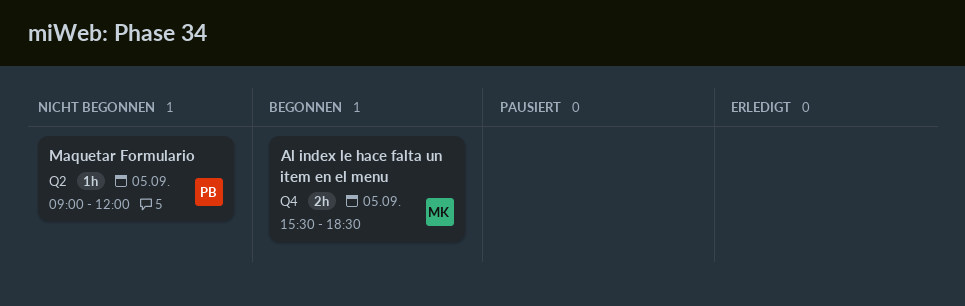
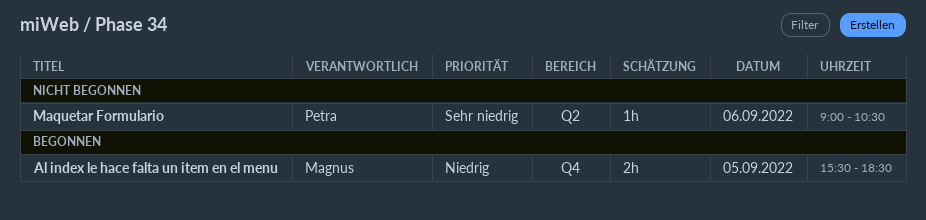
Maquetar Formulario, day: Sep 5 -> Sep 6
Maquetar Formulario, ends: 12:00 -> 10:30

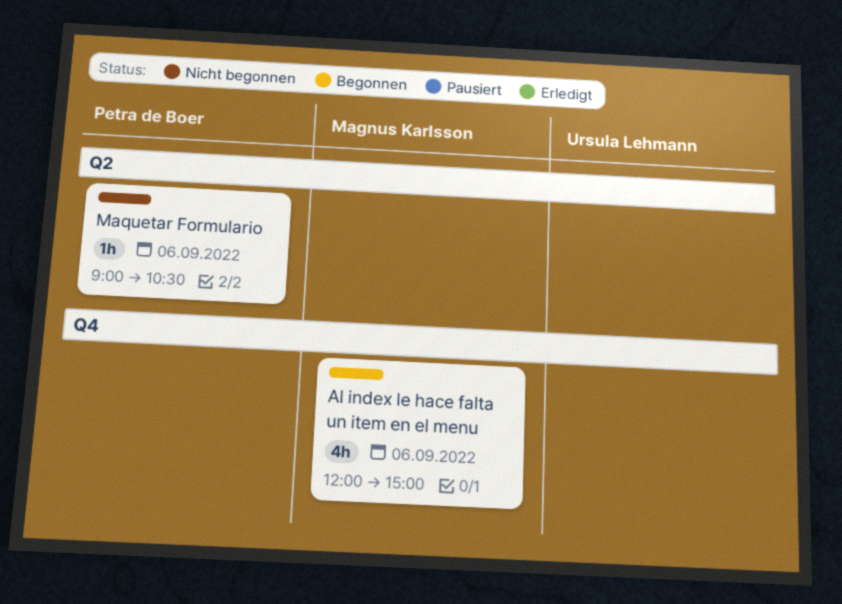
Al index le hace falta un item en el menu, estimate: 2h -> 4h
Al index le hace falta un item en el menu, day: Sep 5 -> Sep 6
Al index le hace falta un item en el menu, begins: 15:30 -> 12:00
Al index le hace falta un item en el menu, ends: 18:30 -> 15:00

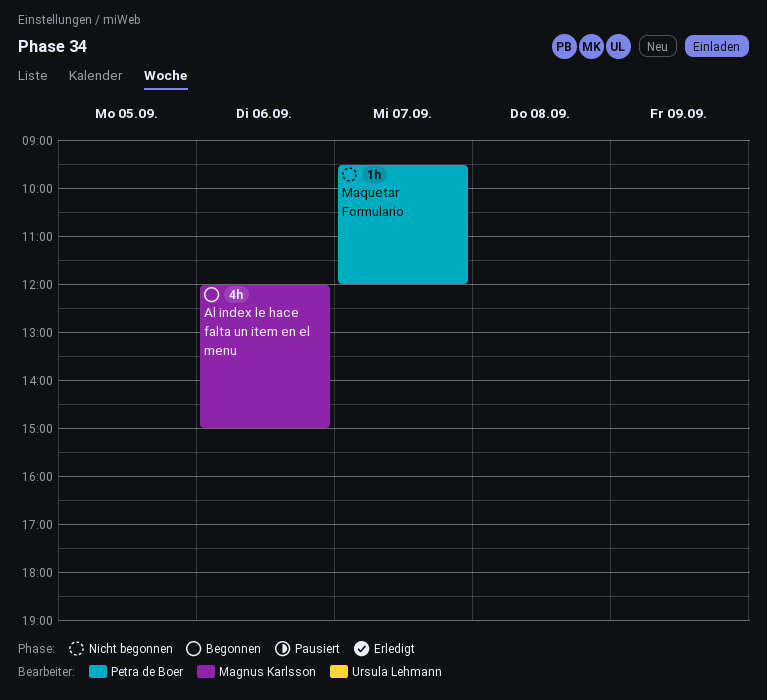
Maquetar Formulario, day: Sep 6 -> Sep 7
Maquetar Formulario, begins: 09:00 -> 09:30
Maquetar Formulario, ends: 10:30 -> 12:00

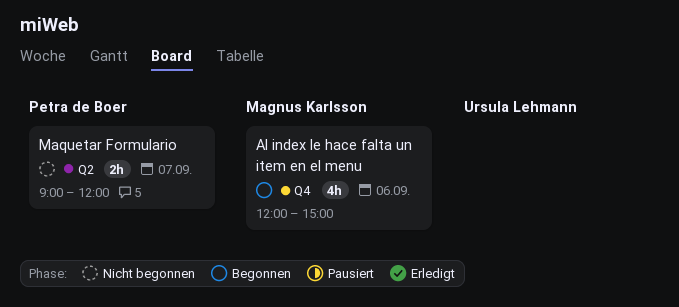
Maquetar Formulario, estimate: 1h -> 2h
Maquetar Formulario, begins: 09:30 -> 09:00

